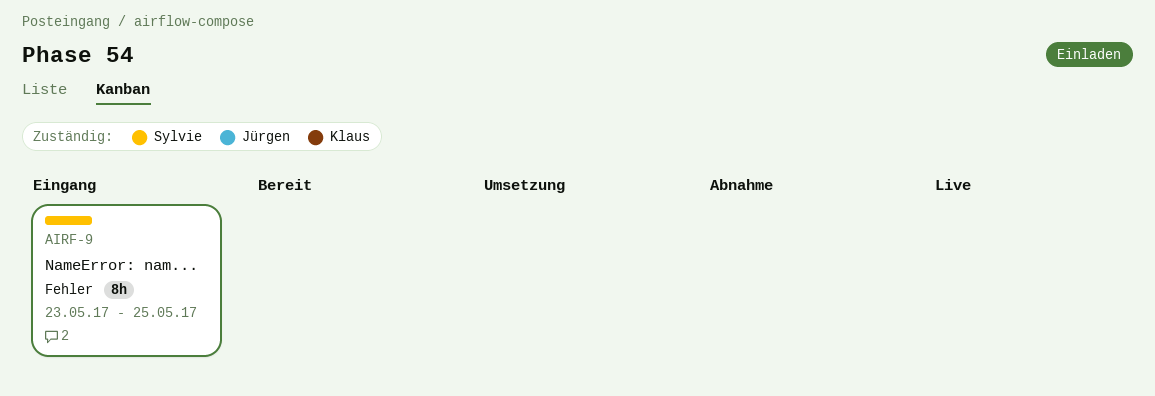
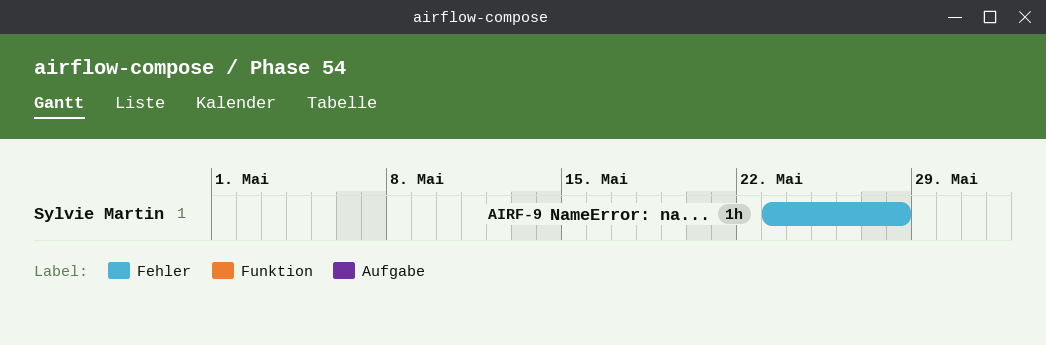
AIRF-9, estimate: 8h -> 1h
AIRF-9, due: May 25 -> May 28

